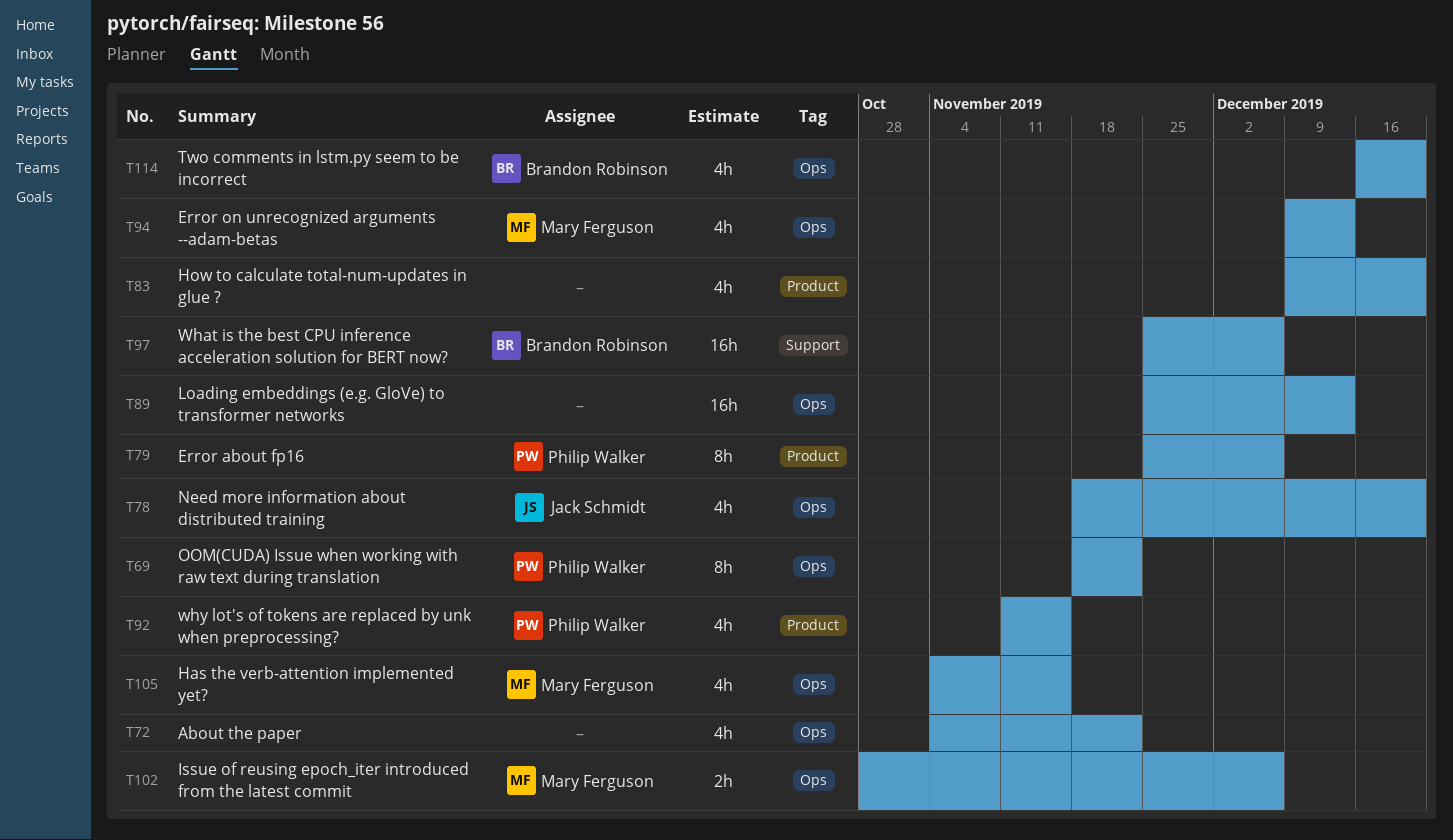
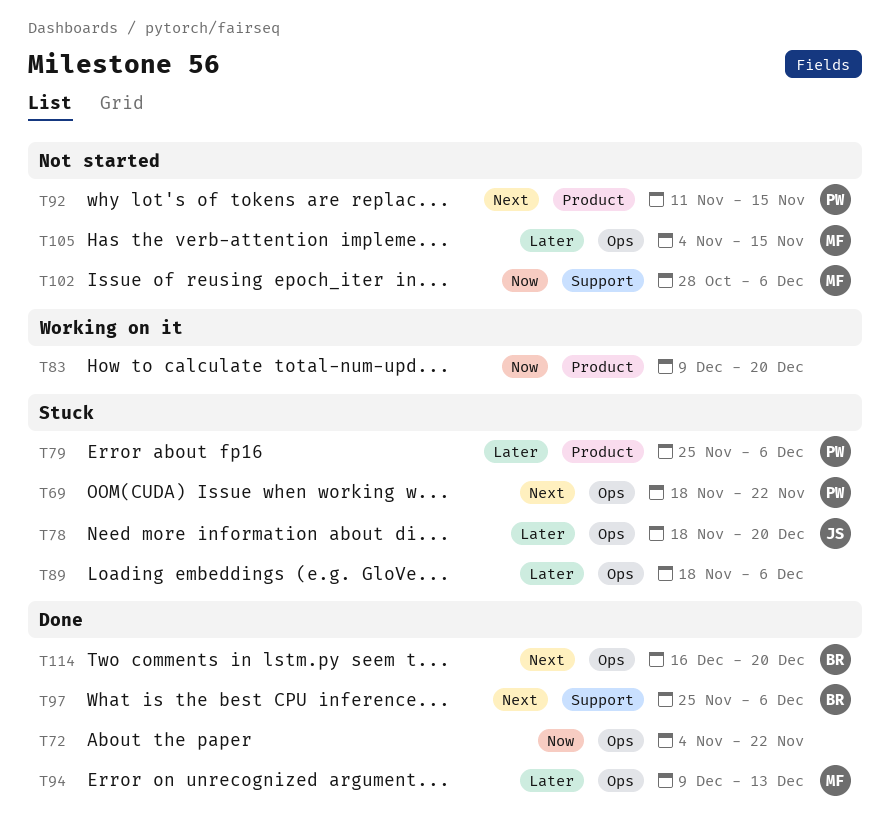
T89, start: Nov 25 -> Nov 18
T89, due: Dec 13 -> Dec 6
T102, label: Ops -> Support

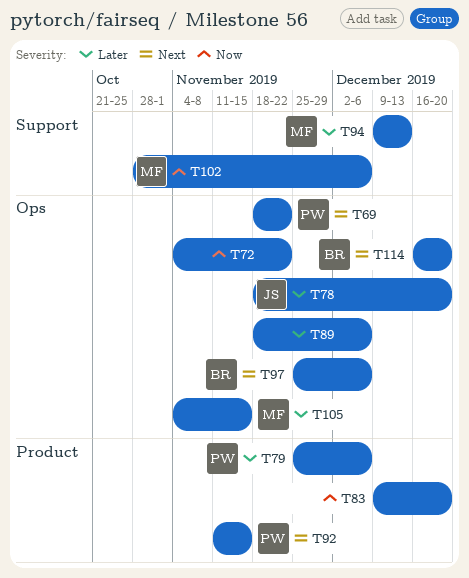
T94, label: Ops -> Support
T97, label: Support -> Ops

